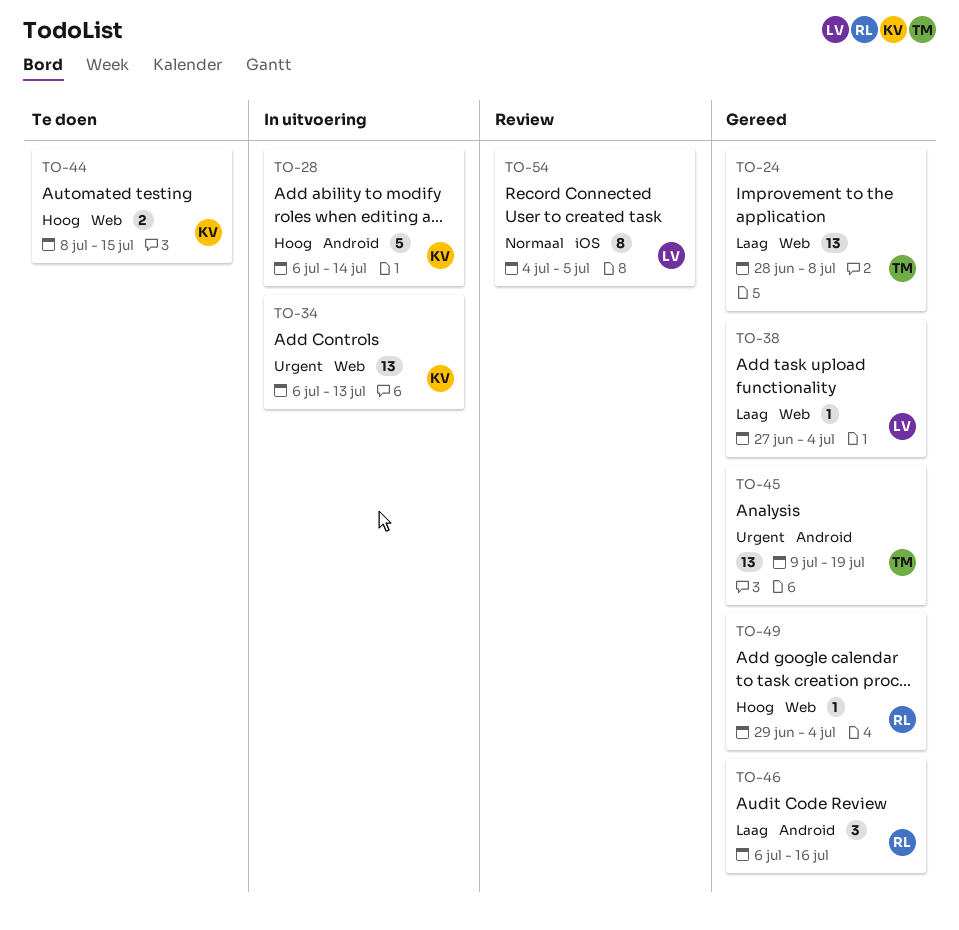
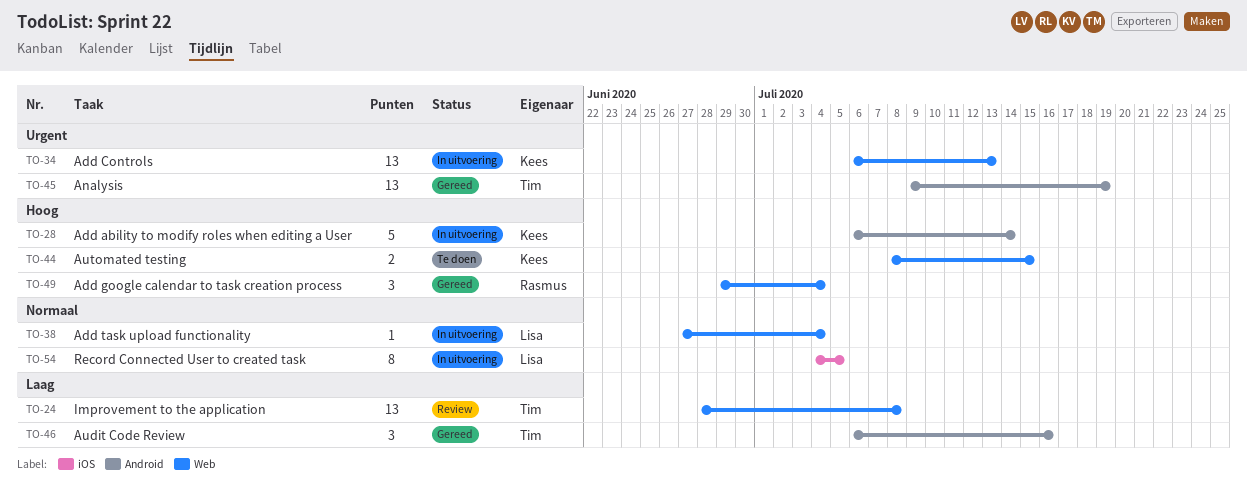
TO-24, status: Gereed -> Review
TO-38, status: Gereed -> In uitvoering
TO-38, priority: Laag -> Normaal
TO-46, owner: Rasmus -> Tim
TO-49, estimate: 1 -> 3
TO-54, status: Review -> In uitvoering

